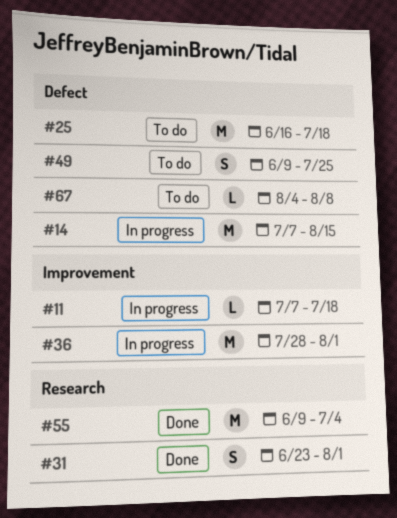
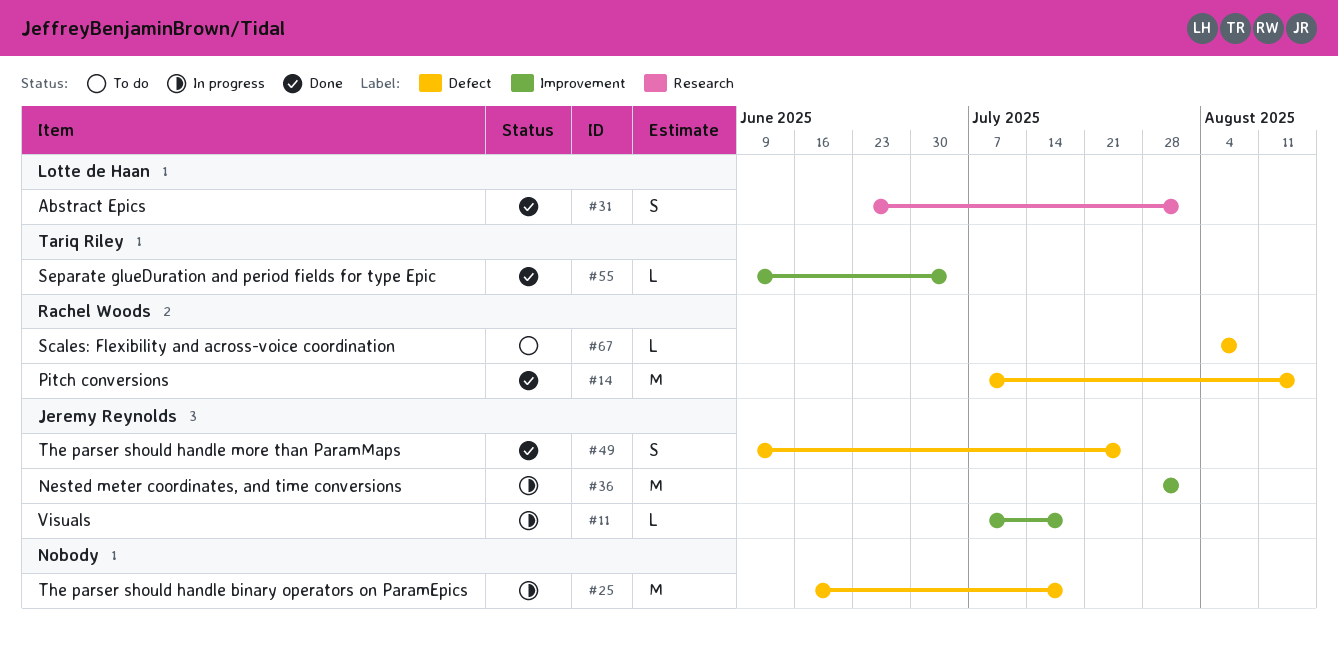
#14, status: In progress -> Done
#25, status: To do -> In progress
#49, status: To do -> Done
#55, label: Research -> Improvement
#55, estimate: M -> L

